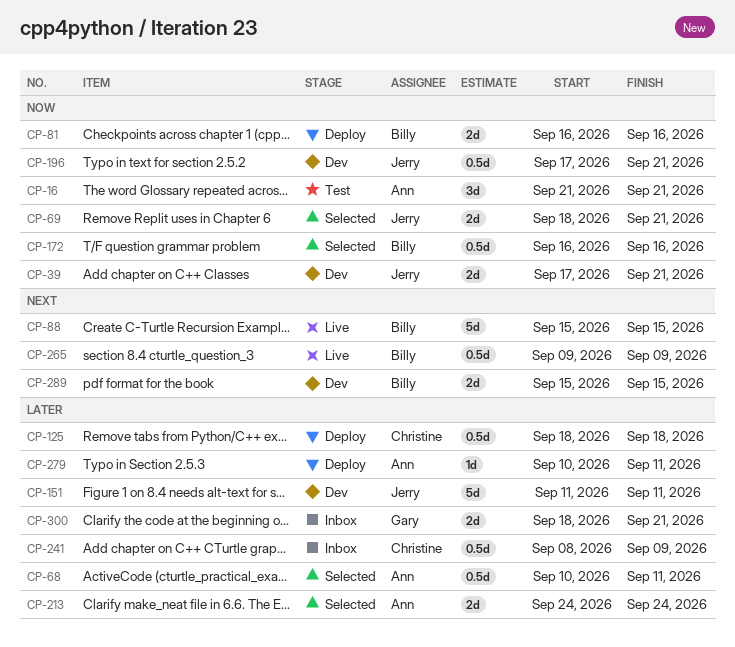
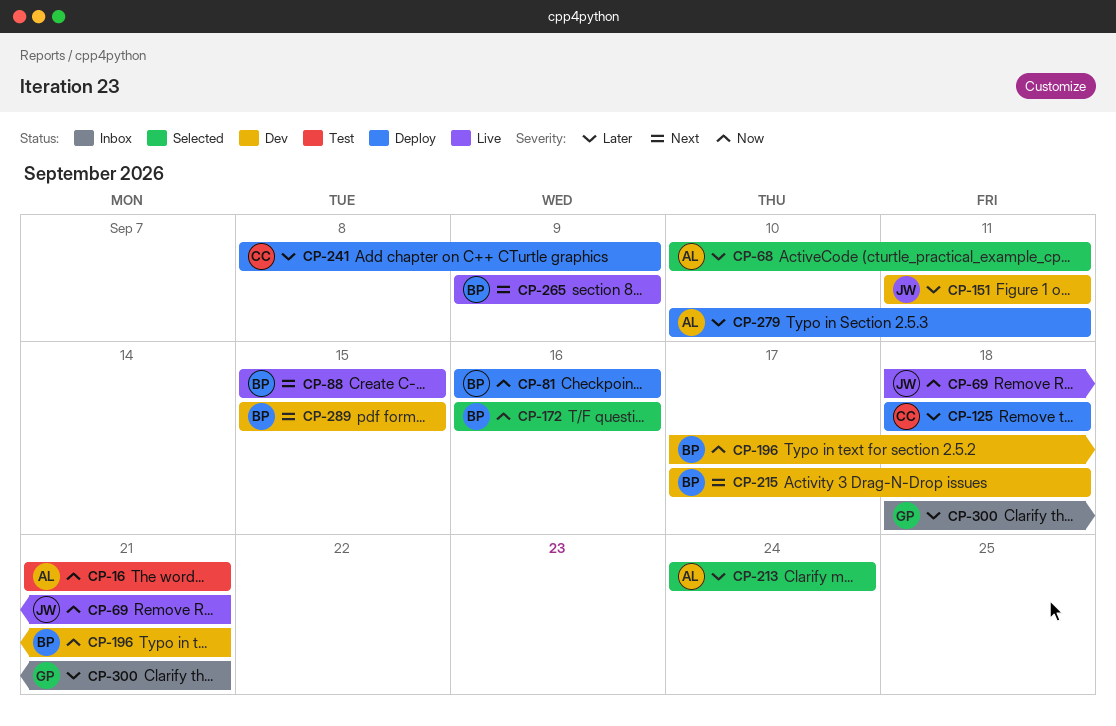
CP-39: present -> none
CP-69, status: Selected -> Live
CP-196, owner: Jerry -> Billy
CP-215: none -> present
CP-241, status: Inbox -> Deploy

